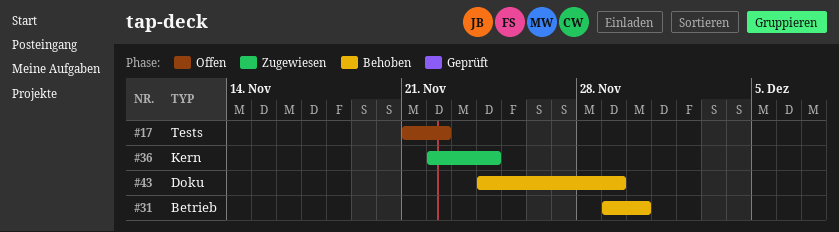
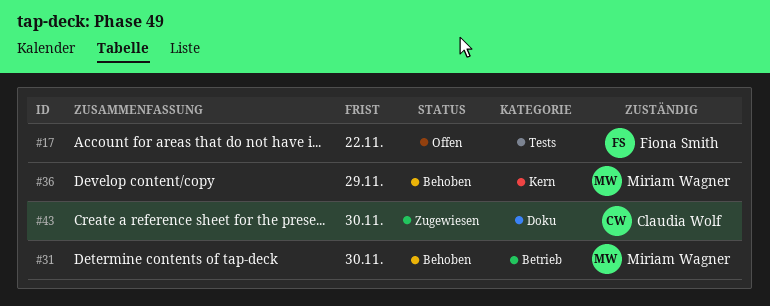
#36, status: Zugewiesen -> Behoben
#36, due: Nov 24 -> Nov 29
#43, status: Behoben -> Zugewiesen
#43, due: Nov 29 -> Nov 30

